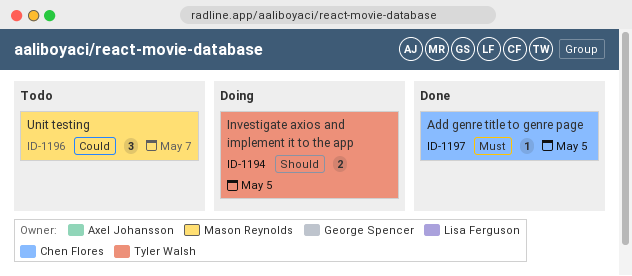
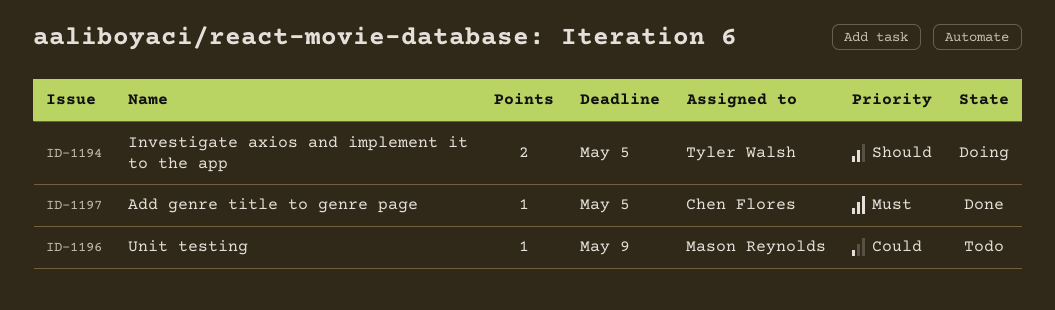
ID-1196, estimate: 3 -> 1
ID-1196, due: May 7 -> May 9

